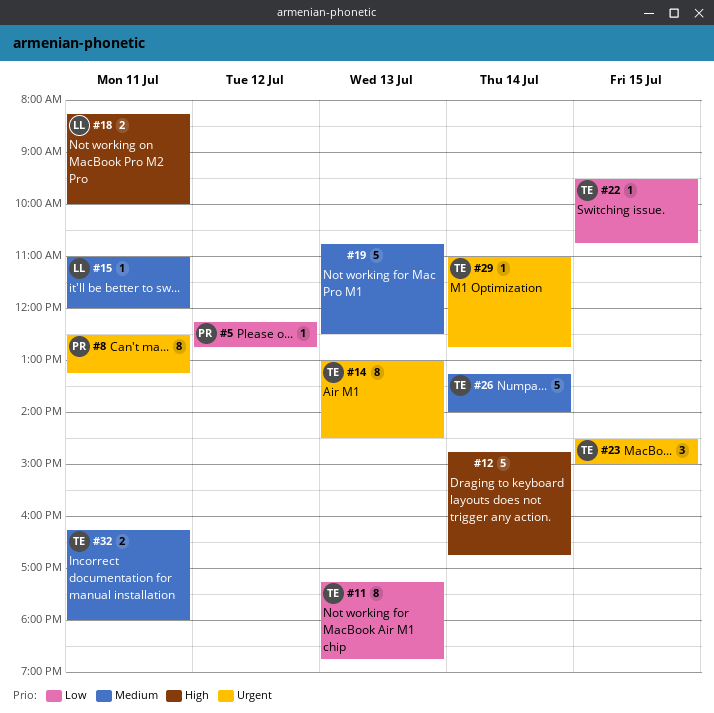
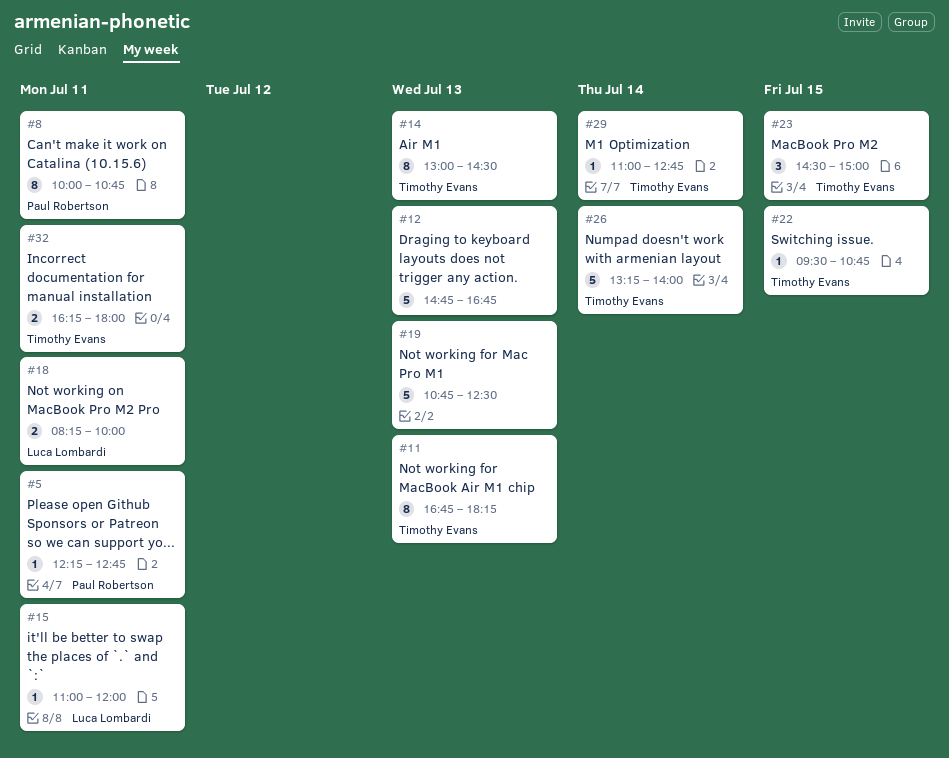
#5, day: Jul 12 -> Jul 11
#8, begins: 12:30 -> 10:00
#8, ends: 13:15 -> 10:45
#11, begins: 17:15 -> 16:45
#11, ends: 18:45 -> 18:15
#12, day: Jul 14 -> Jul 13

